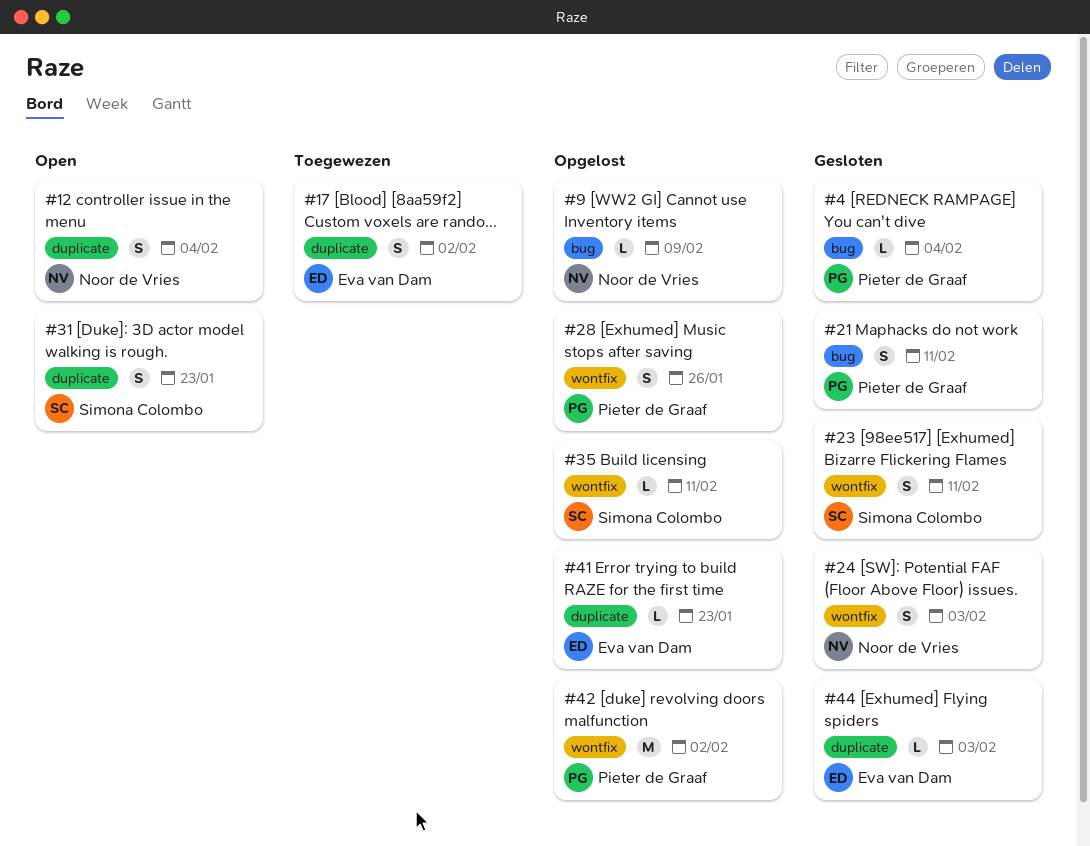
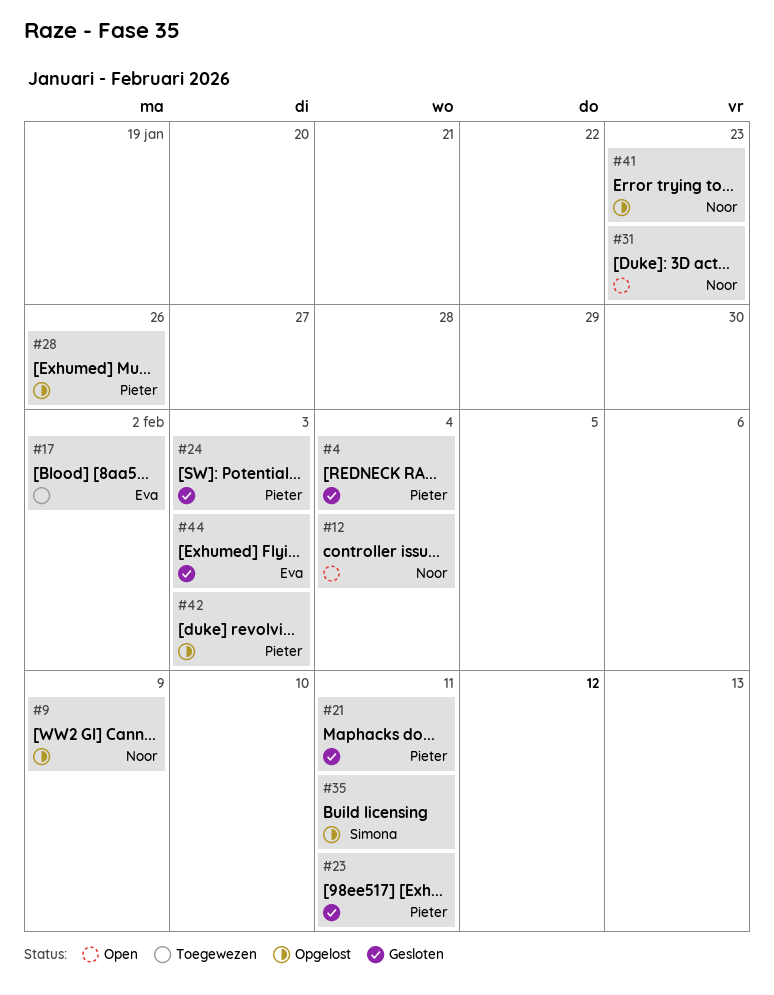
#23, owner: Simona Colombo -> Pieter de Graaf
#24, owner: Noor de Vries -> Pieter de Graaf
#31, owner: Simona Colombo -> Noor de Vries
#41, owner: Eva van Dam -> Noor de Vries
#42, due: Feb 2 -> Feb 3

